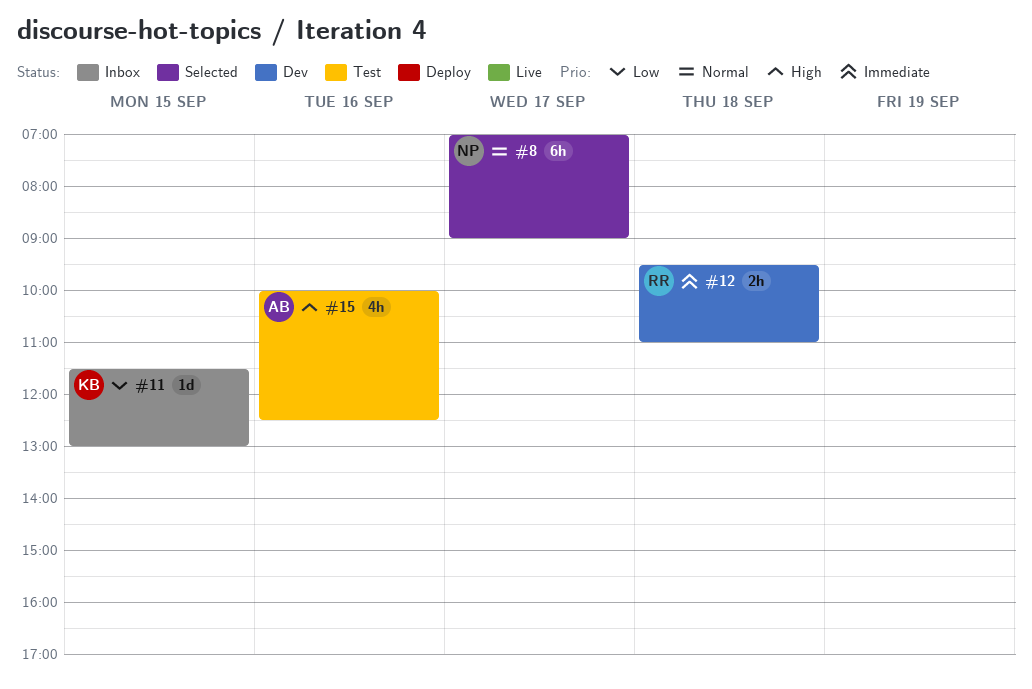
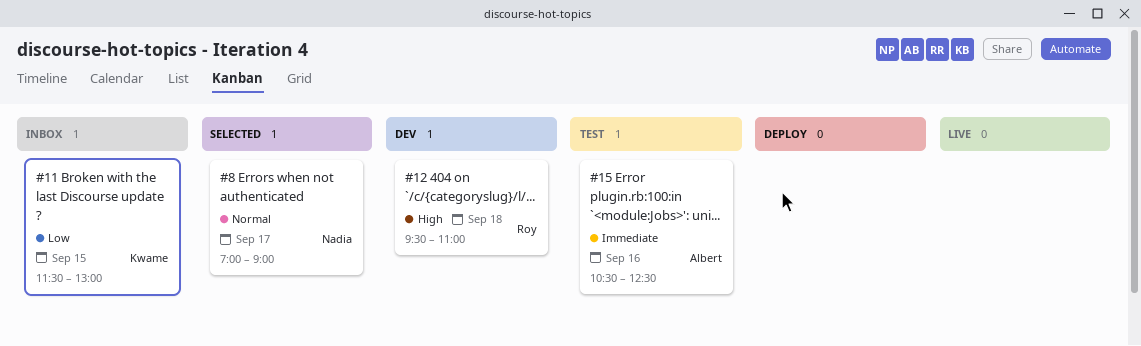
#12, priority: Immediate -> High
#15, priority: High -> Immediate
#15, begins: 10:00 -> 10:30

